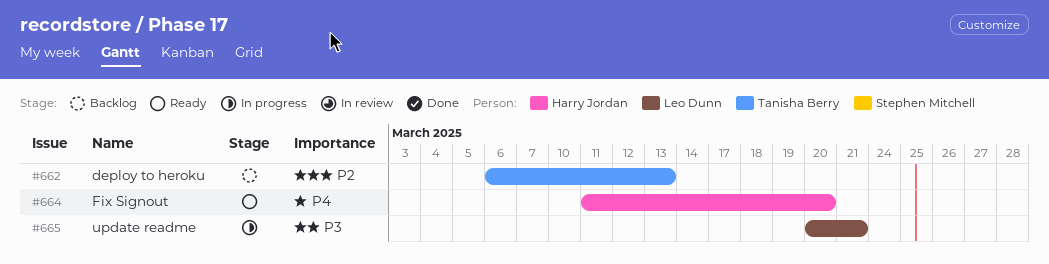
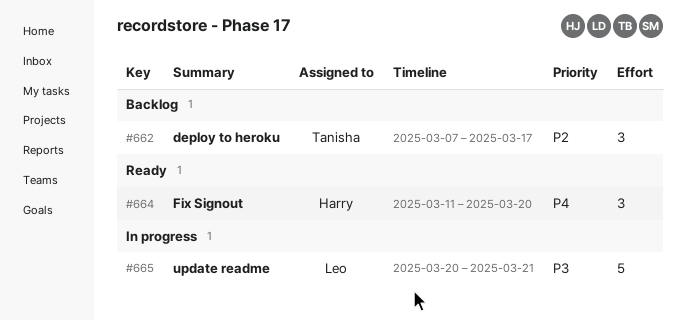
#662, start: Mar 6 -> Mar 7
#662, due: Mar 13 -> Mar 17

